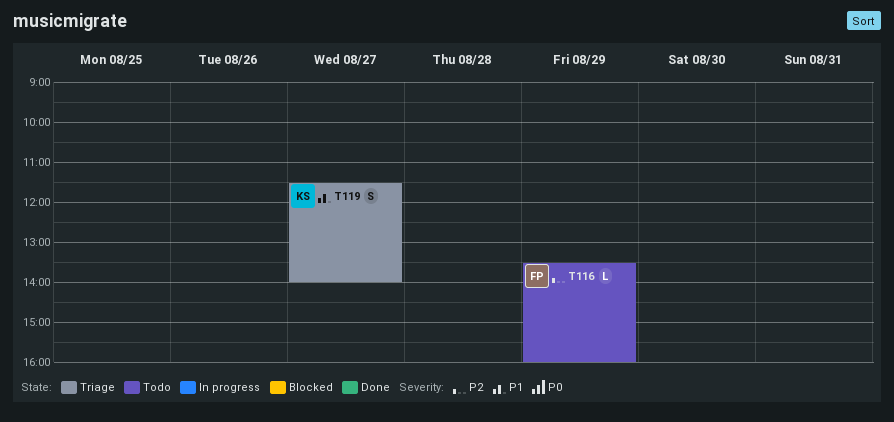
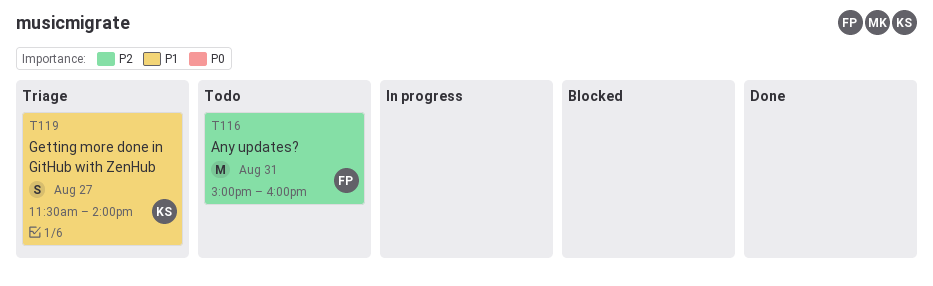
T116, estimate: L -> M
T116, day: Aug 29 -> Aug 31
T116, begins: 13:30 -> 15:00

